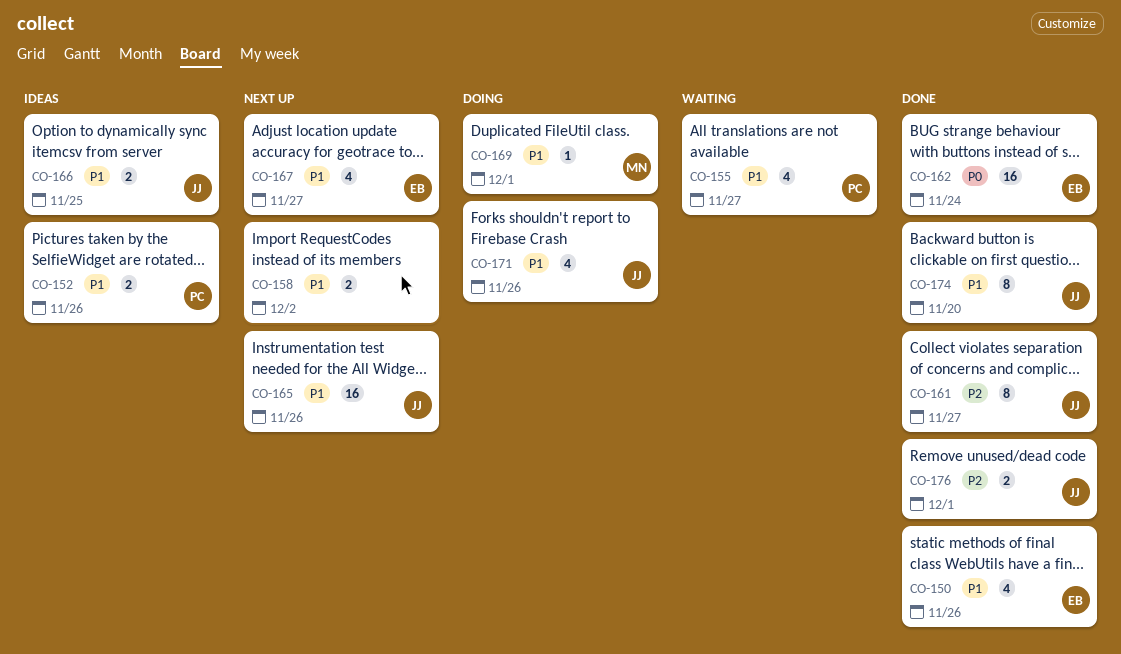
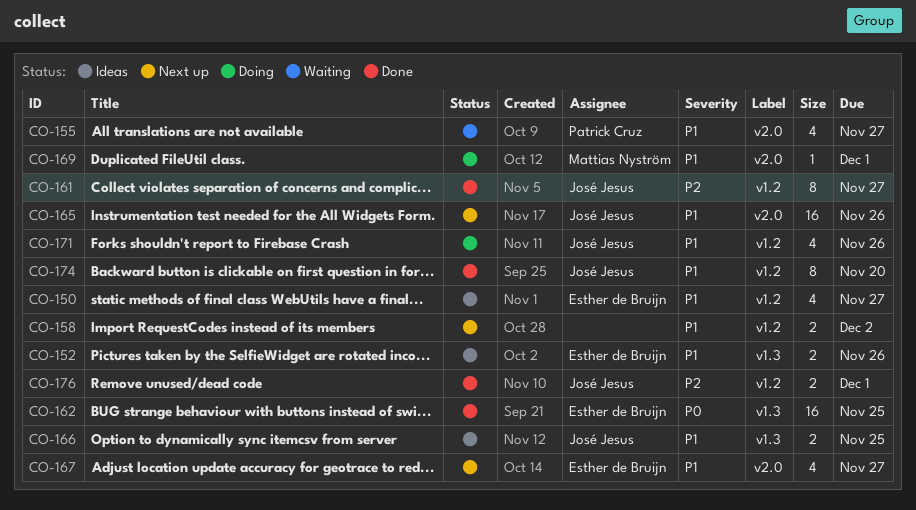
CO-150, status: Done -> Ideas
CO-150, due: Nov 26 -> Nov 27
CO-152, owner: Patrick Cruz -> Esther de Bruijn
CO-162, due: Nov 24 -> Nov 25

